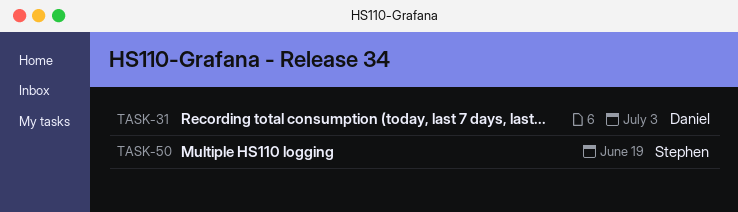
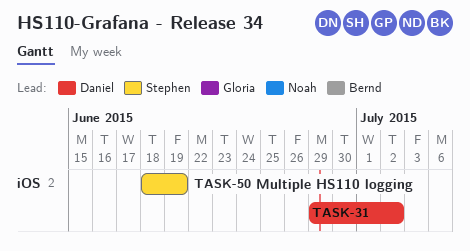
TASK-31, due: Jul 3 -> Jul 2

